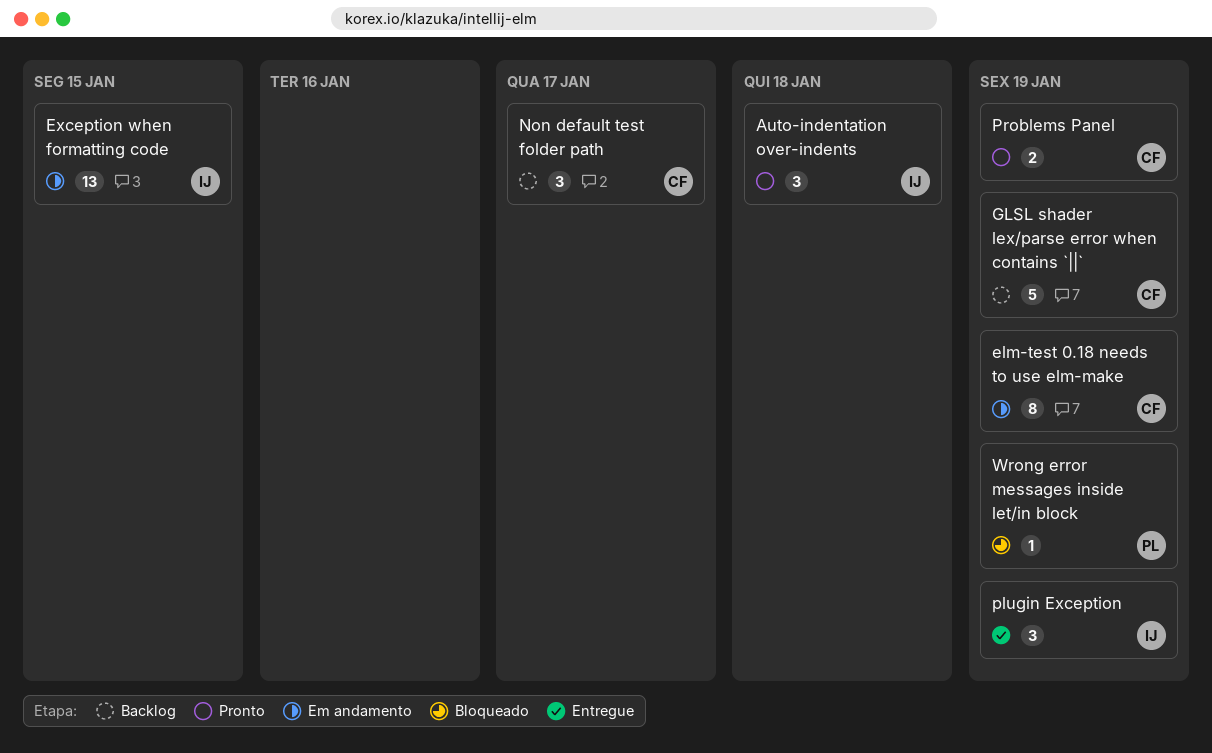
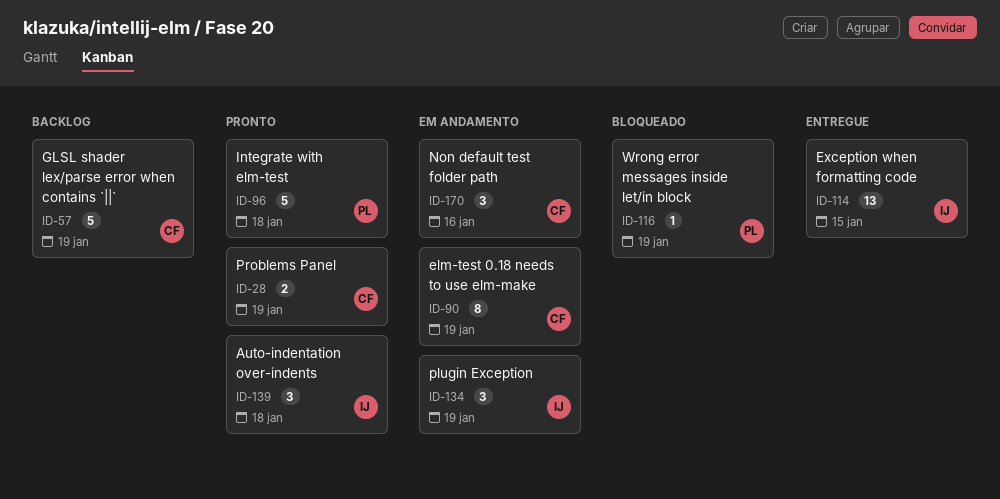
Exception when formatting code, status: Em andamento -> Entregue
Integrate with elm-test: none -> present
Non default test folder path, status: Backlog -> Em andamento
Non default test folder path, due: Jan 17 -> Jan 16
plugin Exception, status: Entregue -> Em andamento

